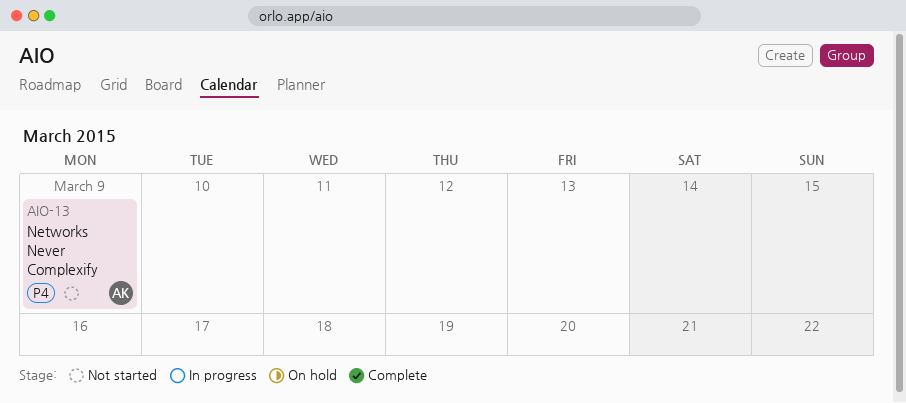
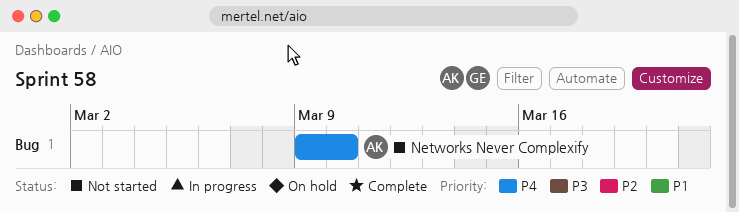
Networks Never Complexify, due: Mar 9 -> Mar 10

